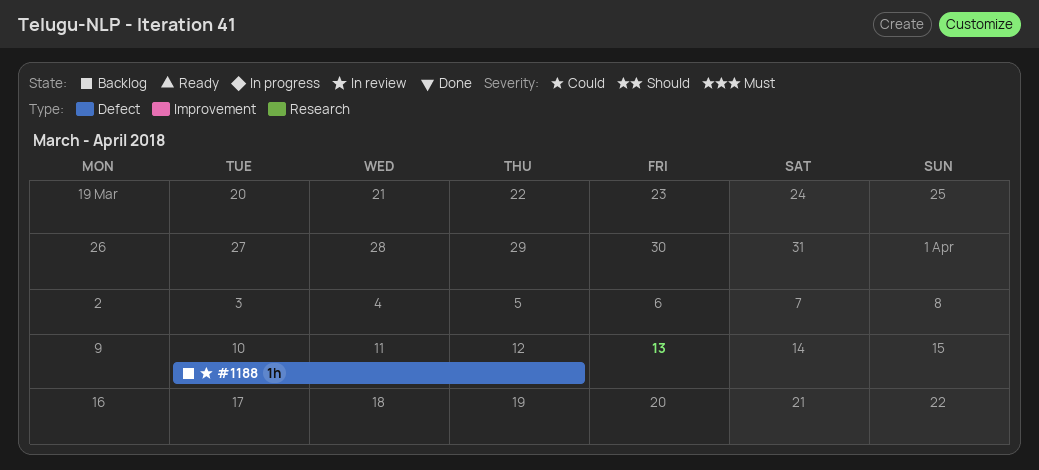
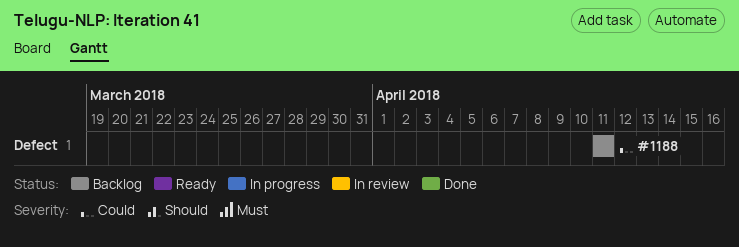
#1188, start: Apr 10 -> Apr 11
#1188, due: Apr 12 -> Apr 11

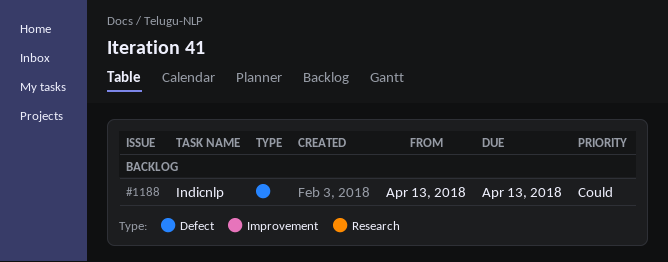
#1188, start: Apr 11 -> Apr 13
#1188, due: Apr 11 -> Apr 13

